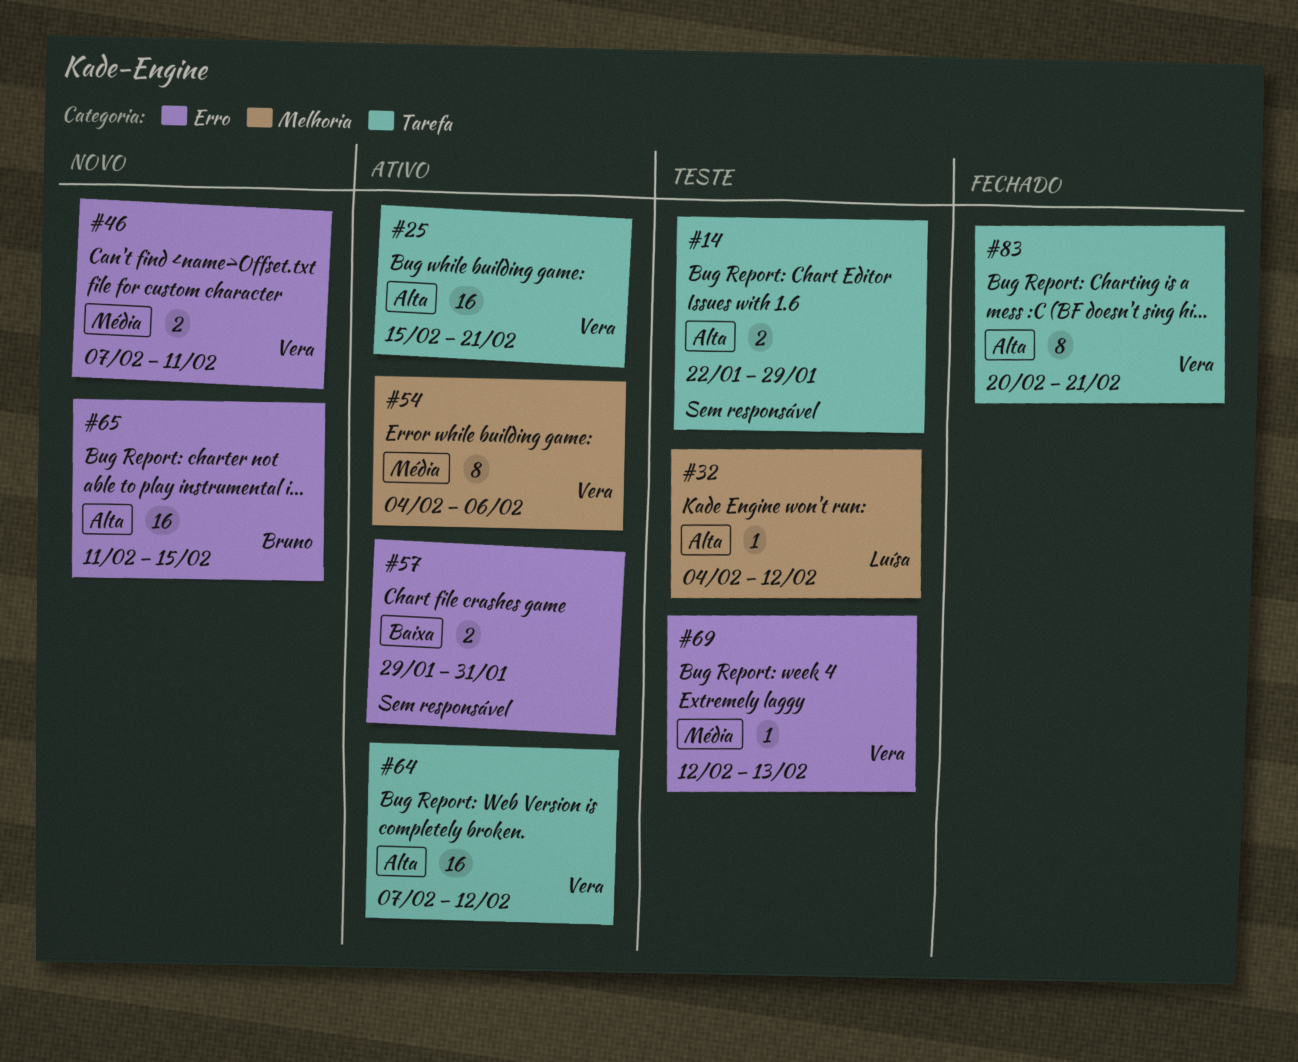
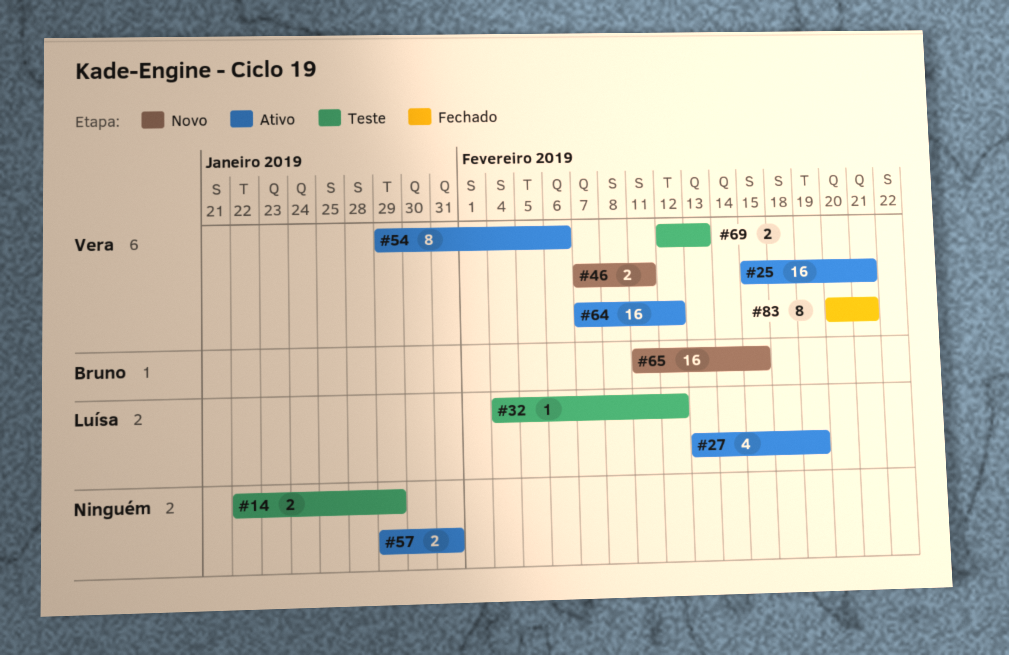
#27: none -> present
#54, start: Feb 4 -> Jan 29
#69, estimate: 1 -> 2

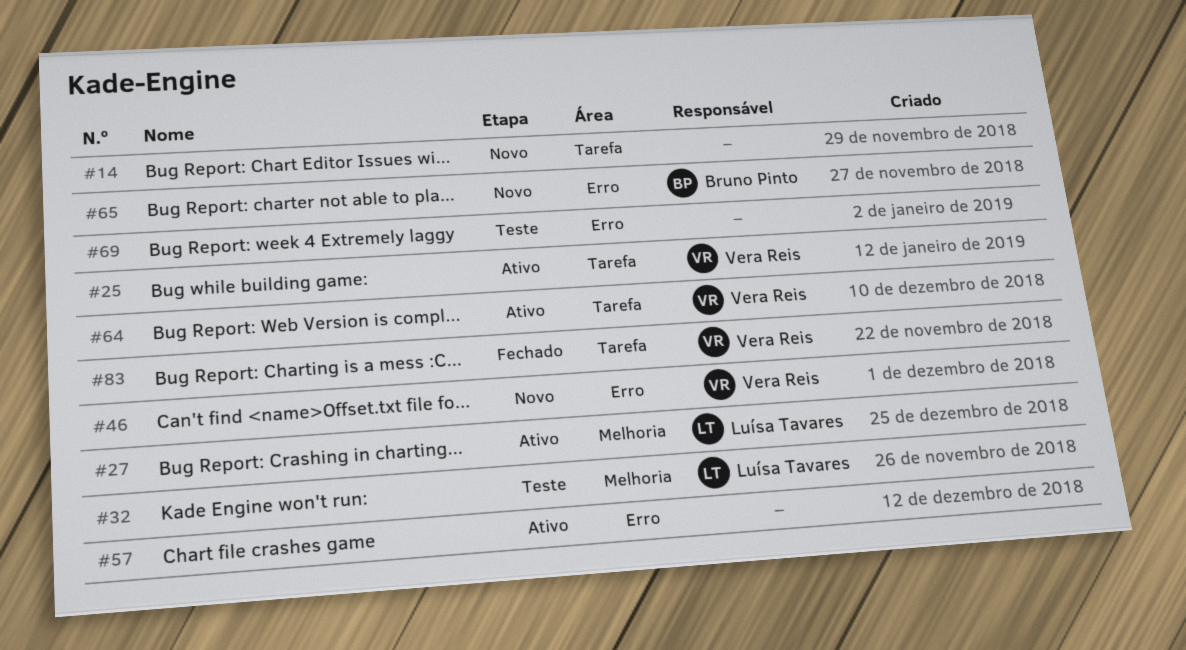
#14, status: Teste -> Novo
#54: present -> none
#69, owner: Vera Reis -> none

